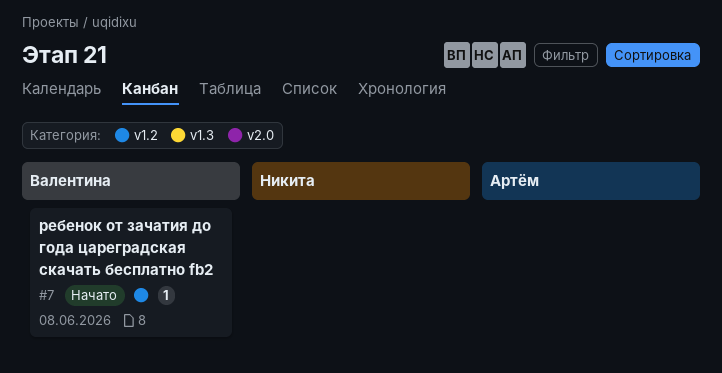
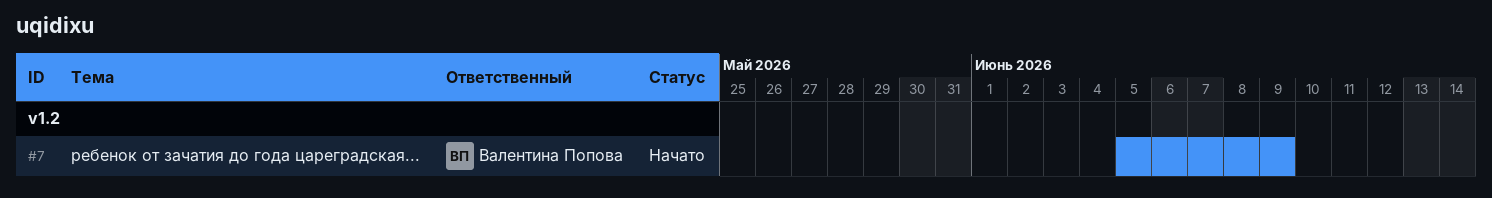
#7, due: Jun 8 -> Jun 9

